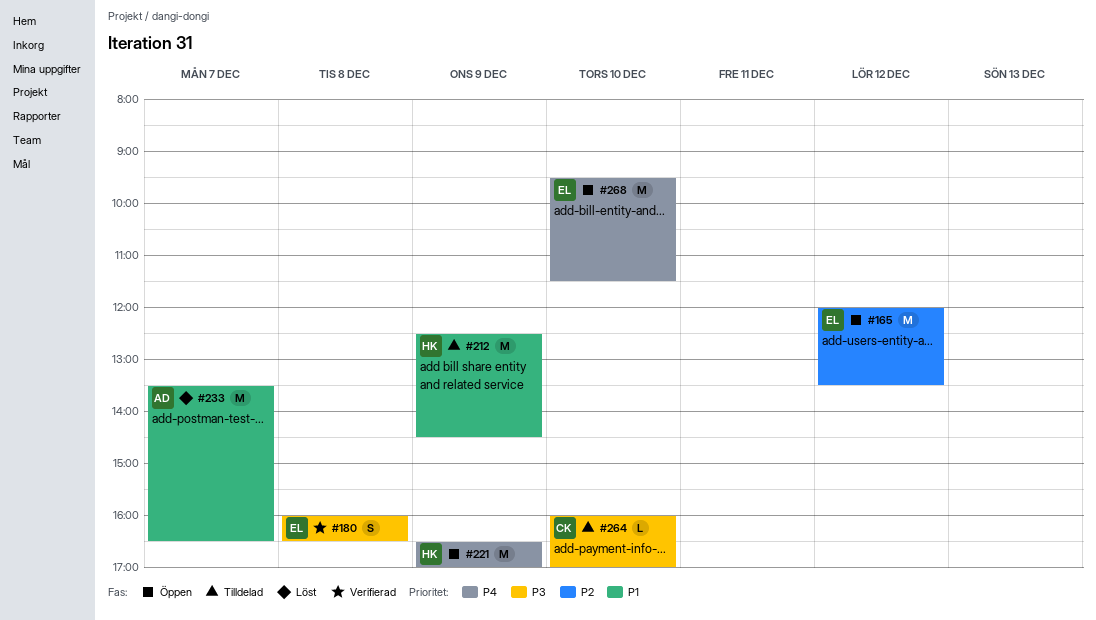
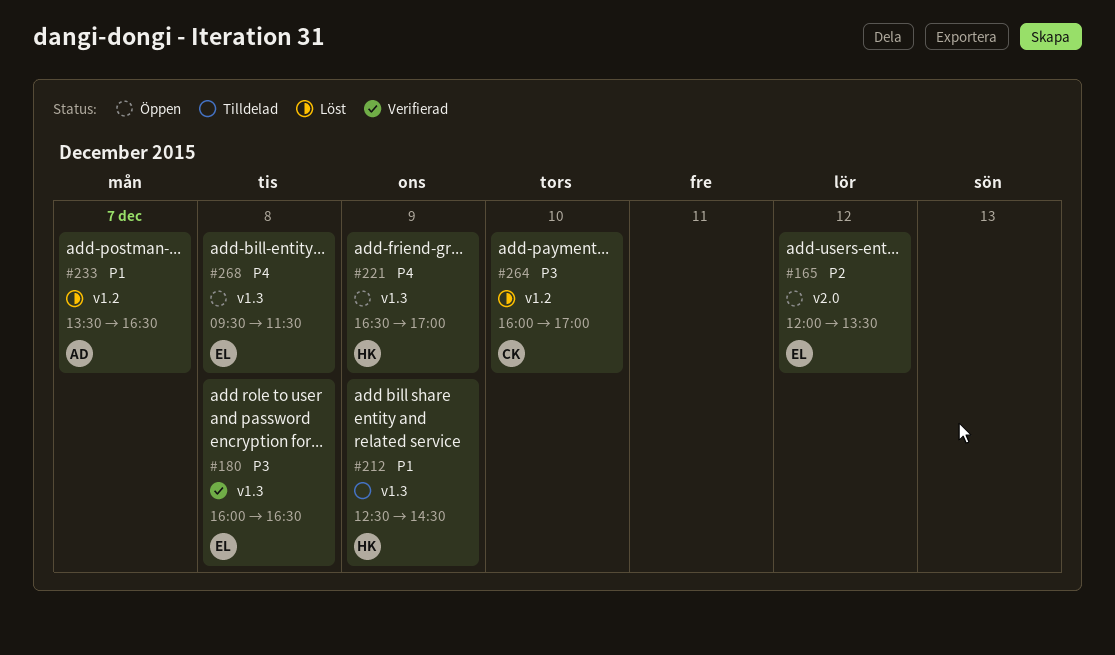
#264, status: Tilldelad -> Löst
#268, day: Dec 10 -> Dec 8

